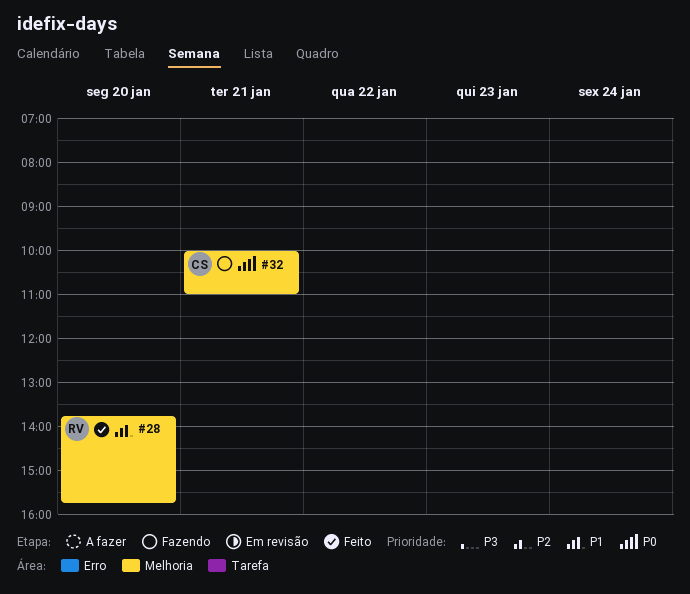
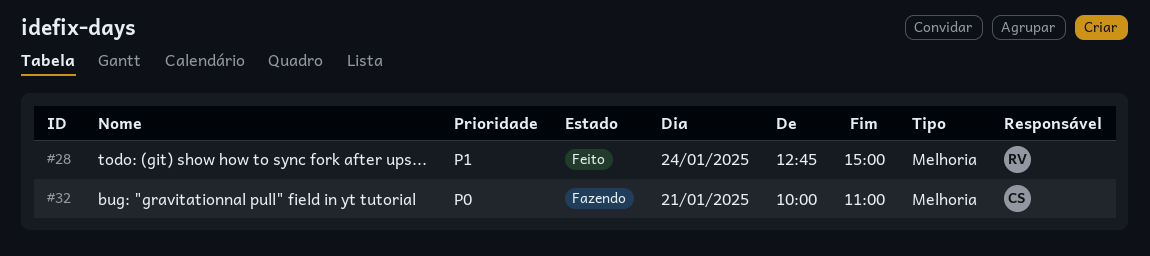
#28, day: Jan 20 -> Jan 24
#28, begins: 13:45 -> 12:45
#28, ends: 15:45 -> 15:00

